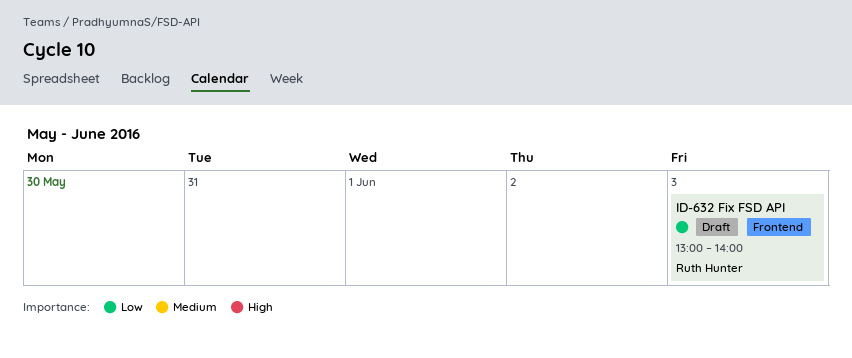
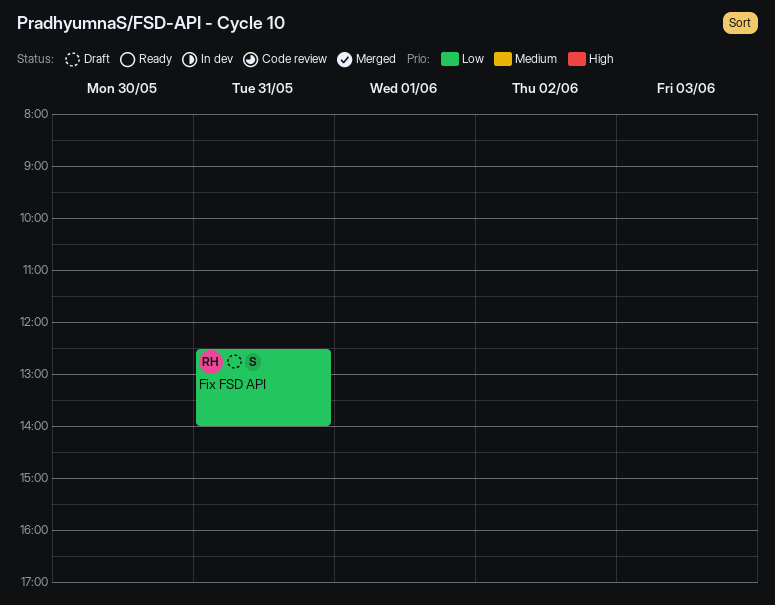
Fix FSD API, day: Jun 3 -> May 31
Fix FSD API, begins: 13:00 -> 12:30

